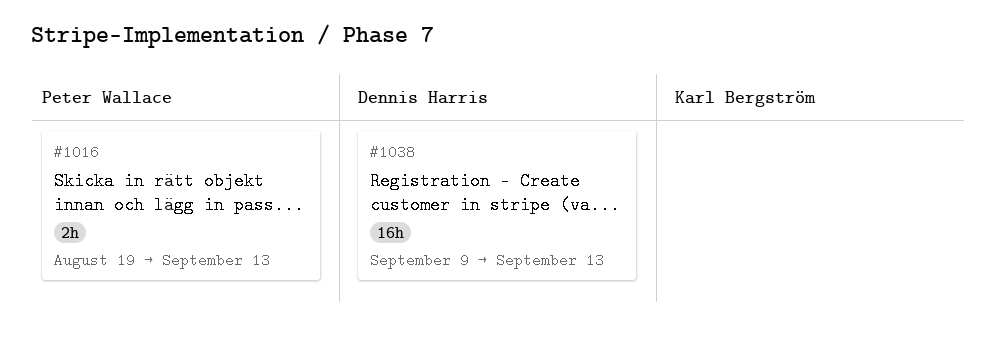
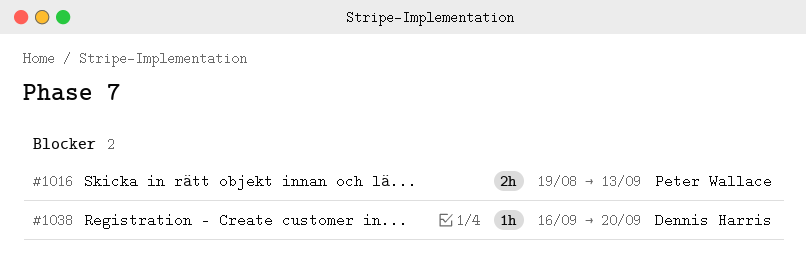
#1038, estimate: 16h -> 1h
#1038, start: Sep 9 -> Sep 16
#1038, due: Sep 13 -> Sep 20

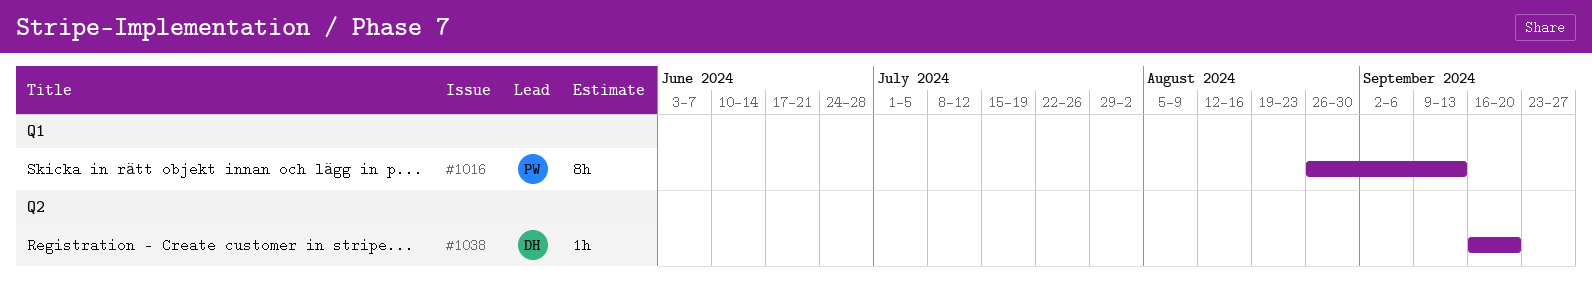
#1016, estimate: 2h -> 8h
#1016, start: Aug 19 -> Aug 26

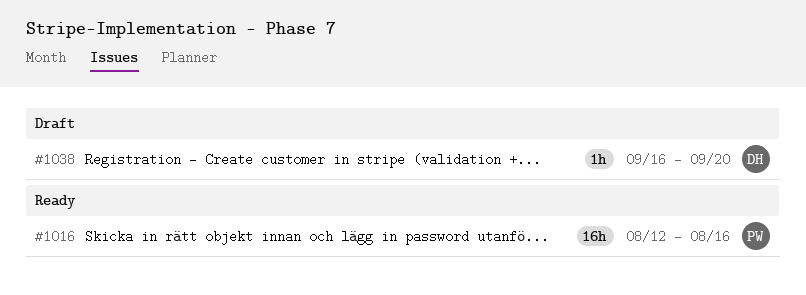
#1016, estimate: 8h -> 16h
#1016, start: Aug 26 -> Aug 12
#1016, due: Sep 13 -> Aug 16

